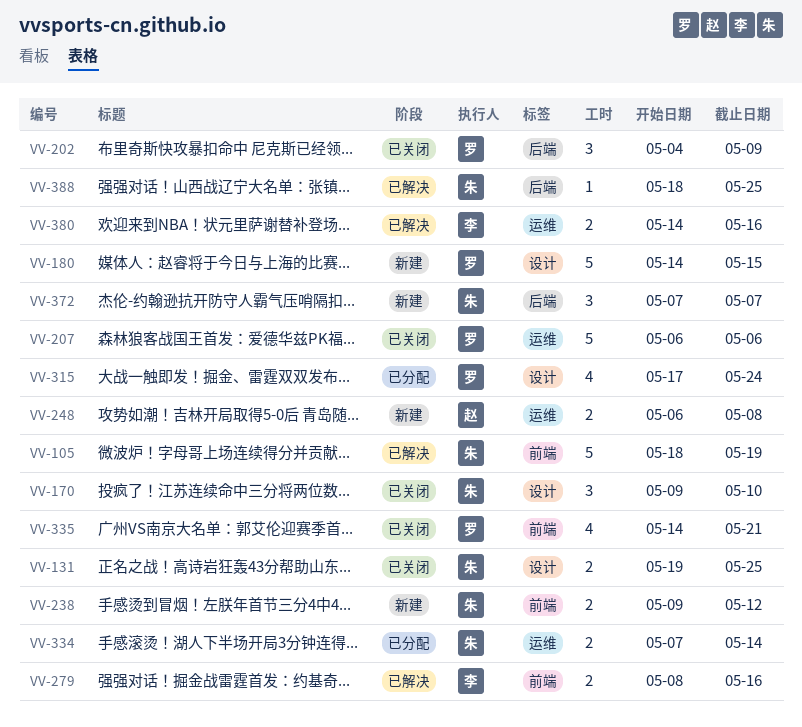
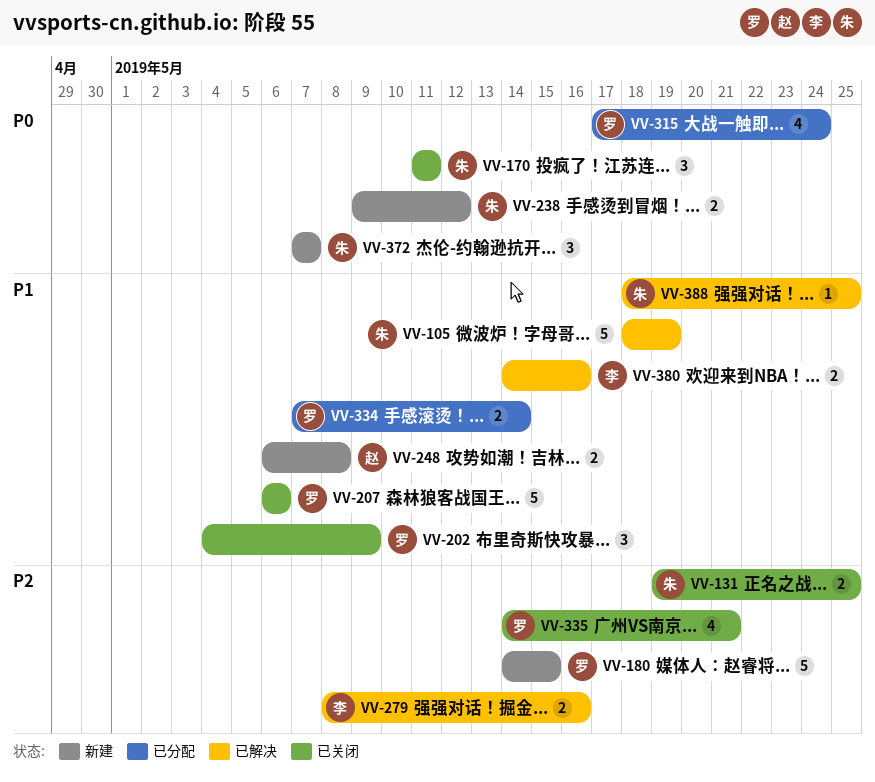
VV-170, start: May 9 -> May 11
VV-170, due: May 10 -> May 11
VV-334, owner: 朱 -> 罗

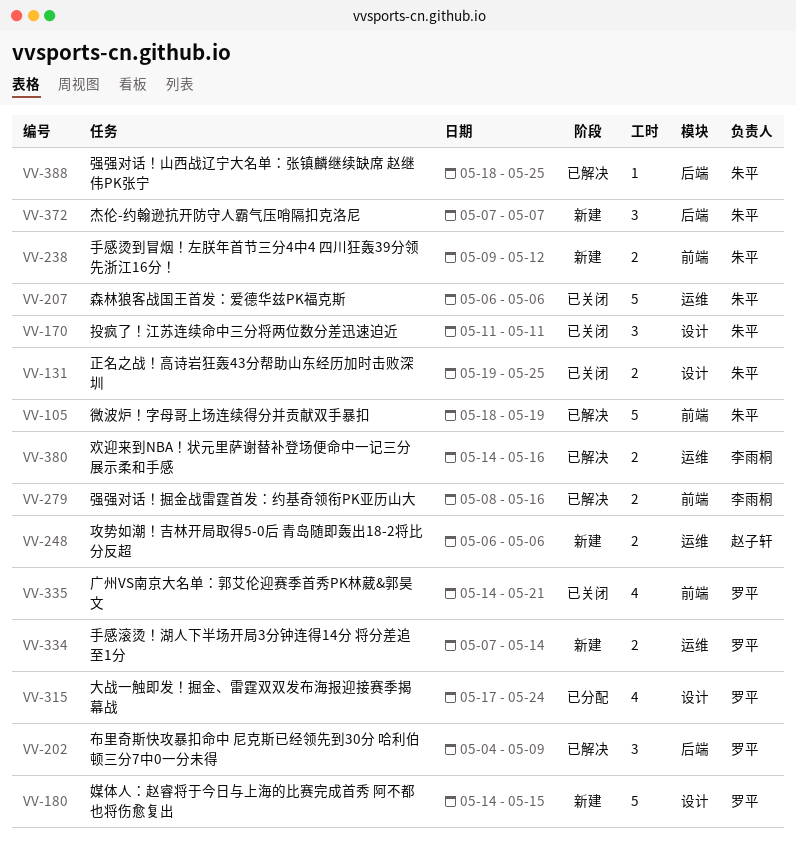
VV-202, status: 已关闭 -> 已解决
VV-207, owner: 罗平 -> 朱平
VV-248, due: May 8 -> May 6
VV-334, status: 已分配 -> 新建

